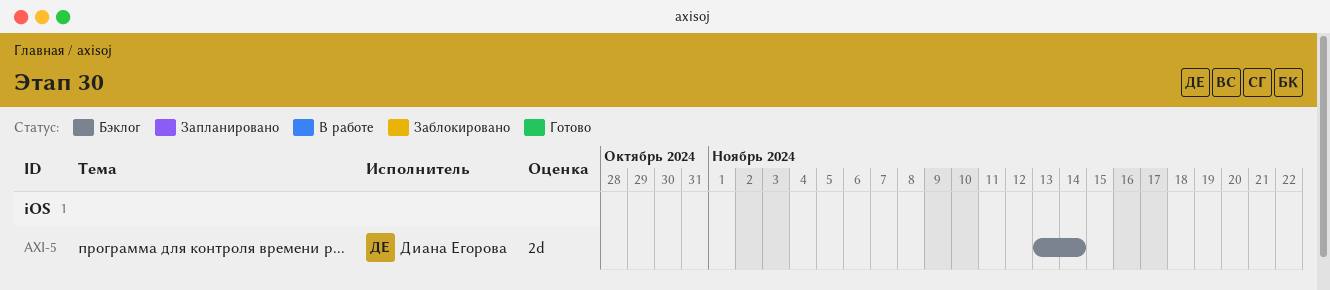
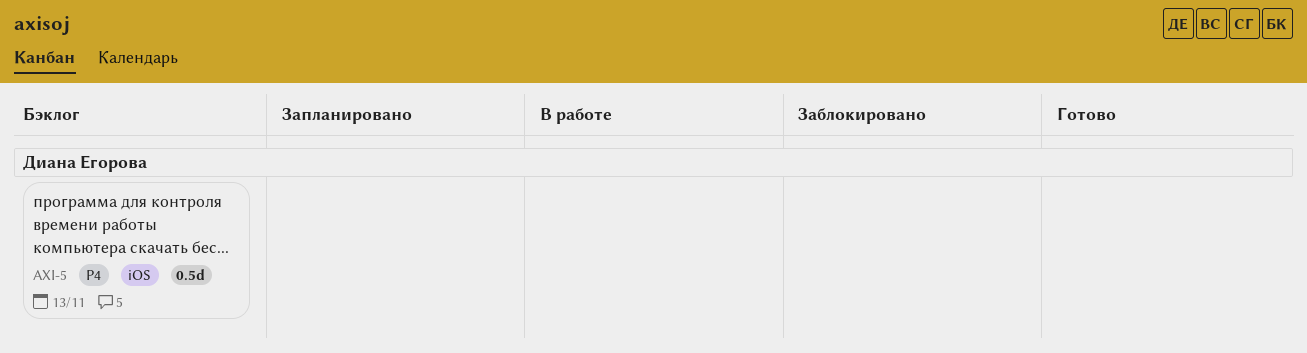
AXI-5, estimate: 2d -> 0.5d
AXI-5, due: Nov 14 -> Nov 13

